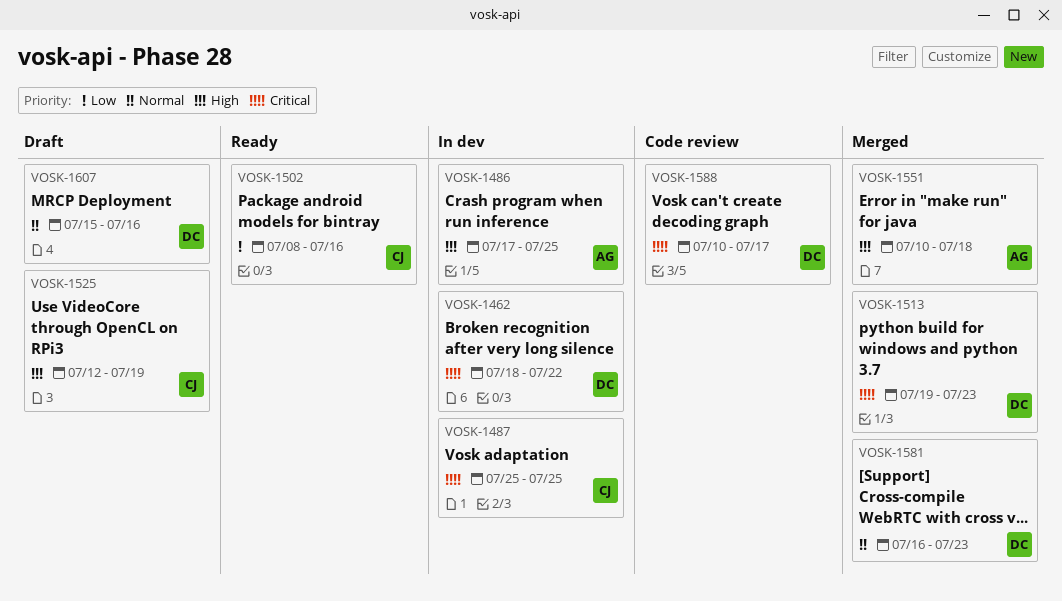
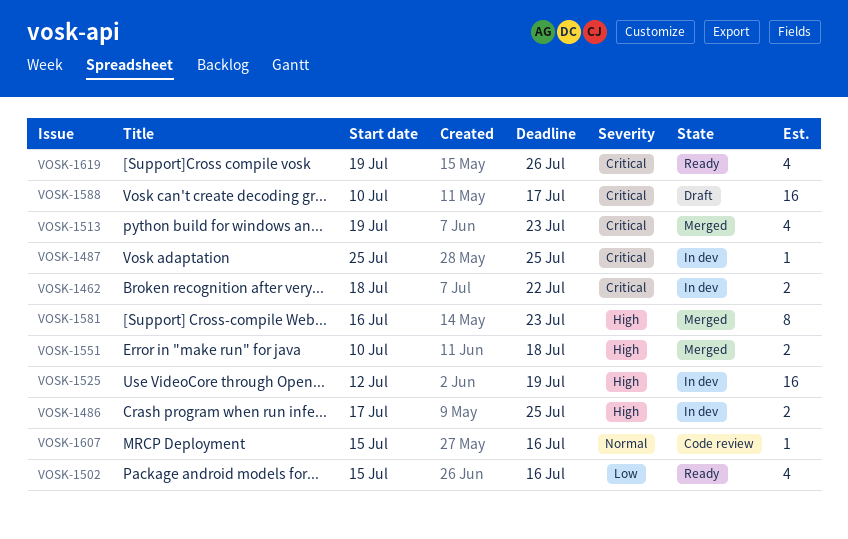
VOSK-1502, start: Jul 8 -> Jul 15
VOSK-1525, status: Draft -> In dev
VOSK-1581, priority: Normal -> High
VOSK-1588, status: Code review -> Draft
VOSK-1607, status: Draft -> Code review
VOSK-1619: none -> present

